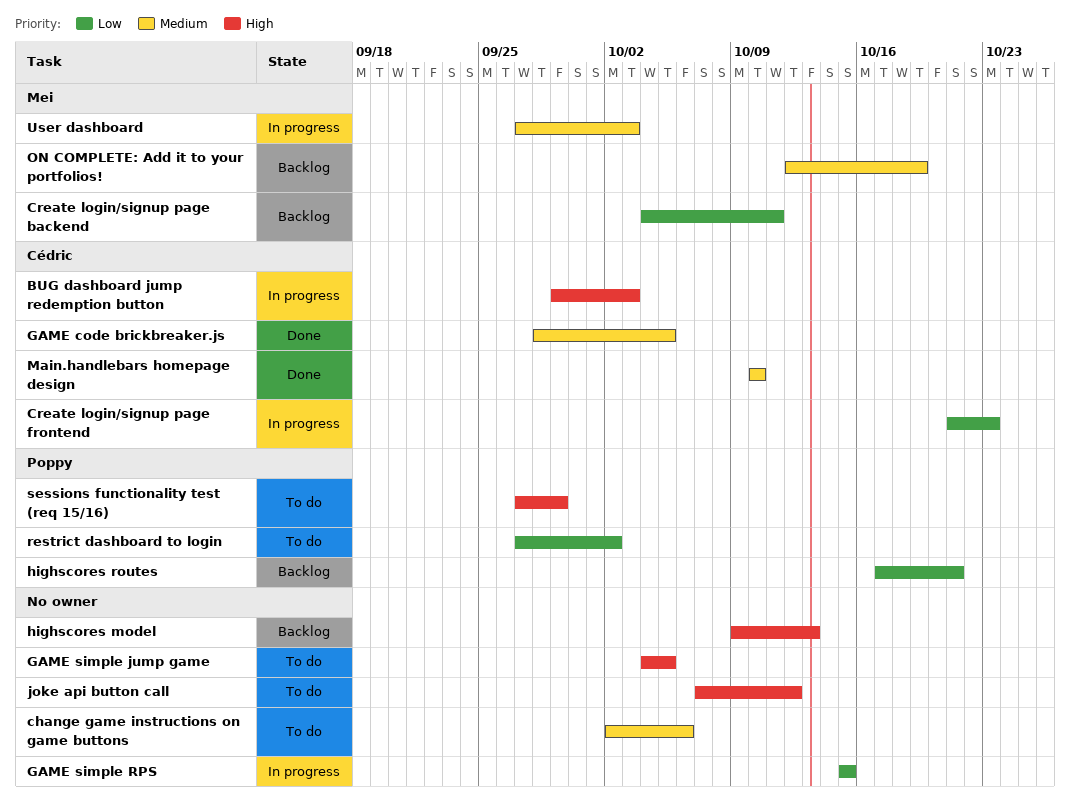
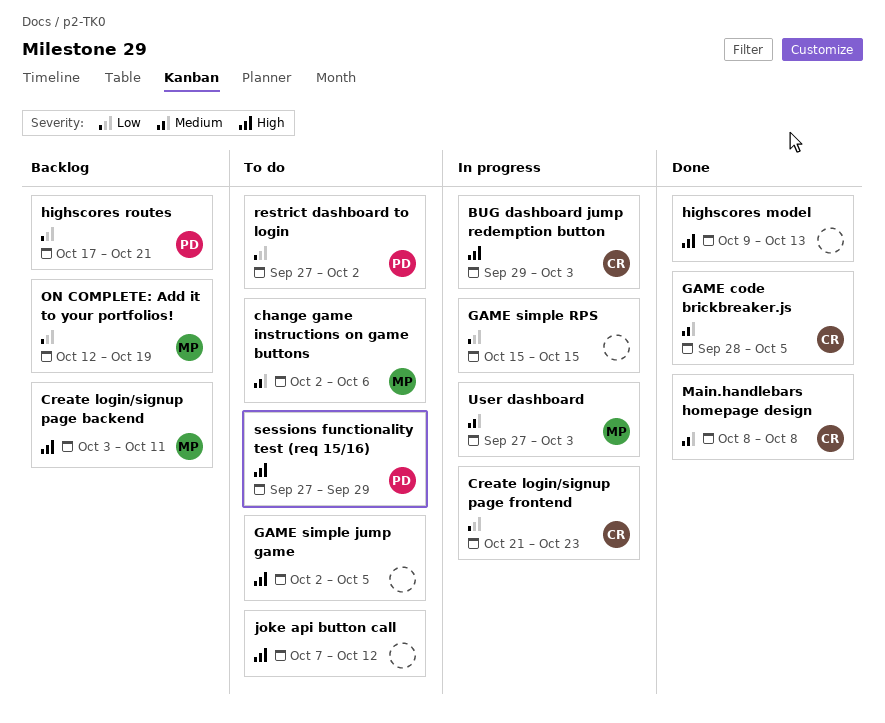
change game instructions on game buttons, owner: none -> Mei
Create login/signup page backend, priority: Low -> High
Create login/signup page backend, start: Oct 4 -> Oct 3
GAME simple jump game, start: Oct 4 -> Oct 2
highscores model, status: Backlog -> Done
Main.handlebars homepage design, start: Oct 10 -> Oct 8
Main.handlebars homepage design, due: Oct 10 -> Oct 8
ON COMPLETE: Add it to your portfolios!, priority: Medium -> Low

